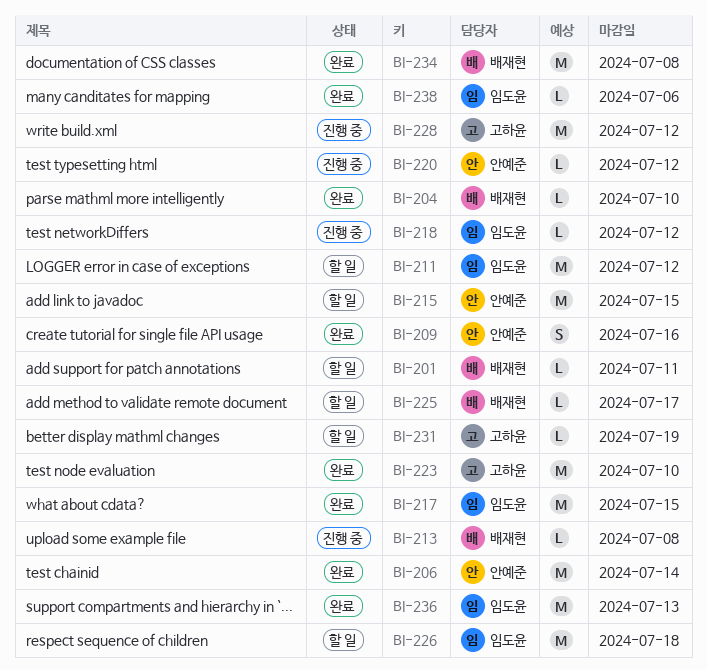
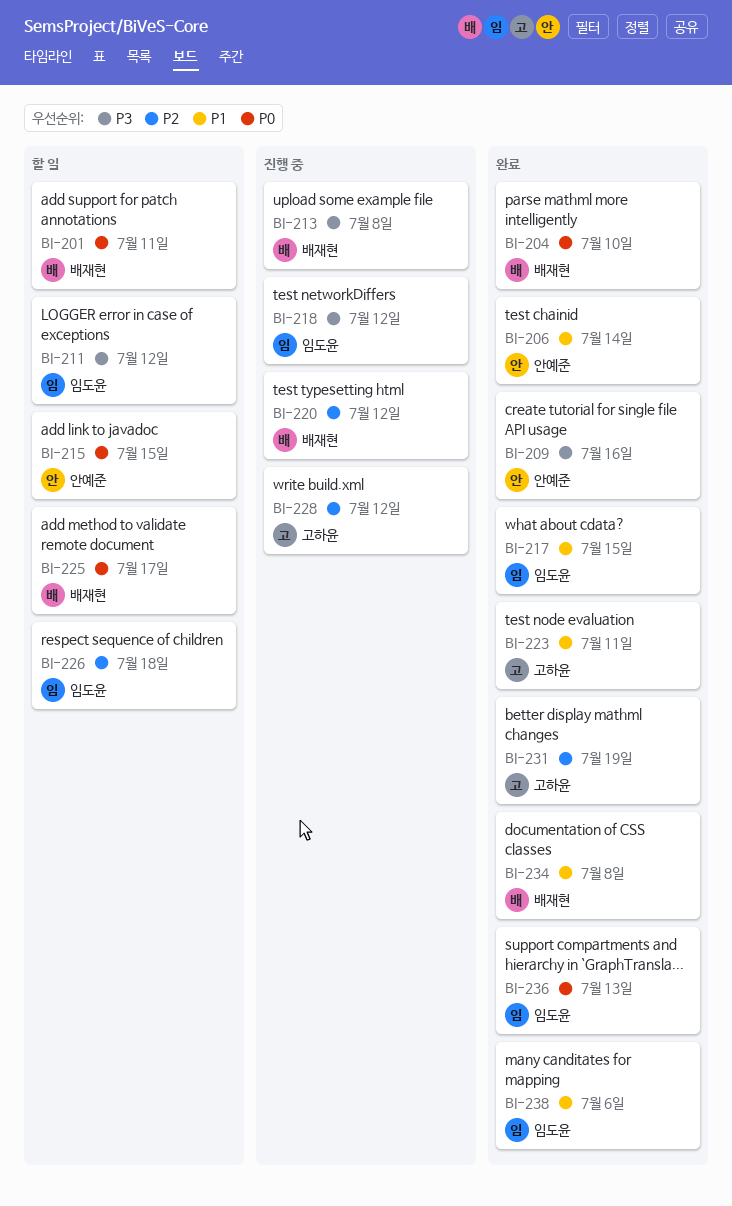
BI-220, owner: 안예준 -> 배재현
BI-223, due: Jul 10 -> Jul 11
BI-231, status: 할 일 -> 완료

